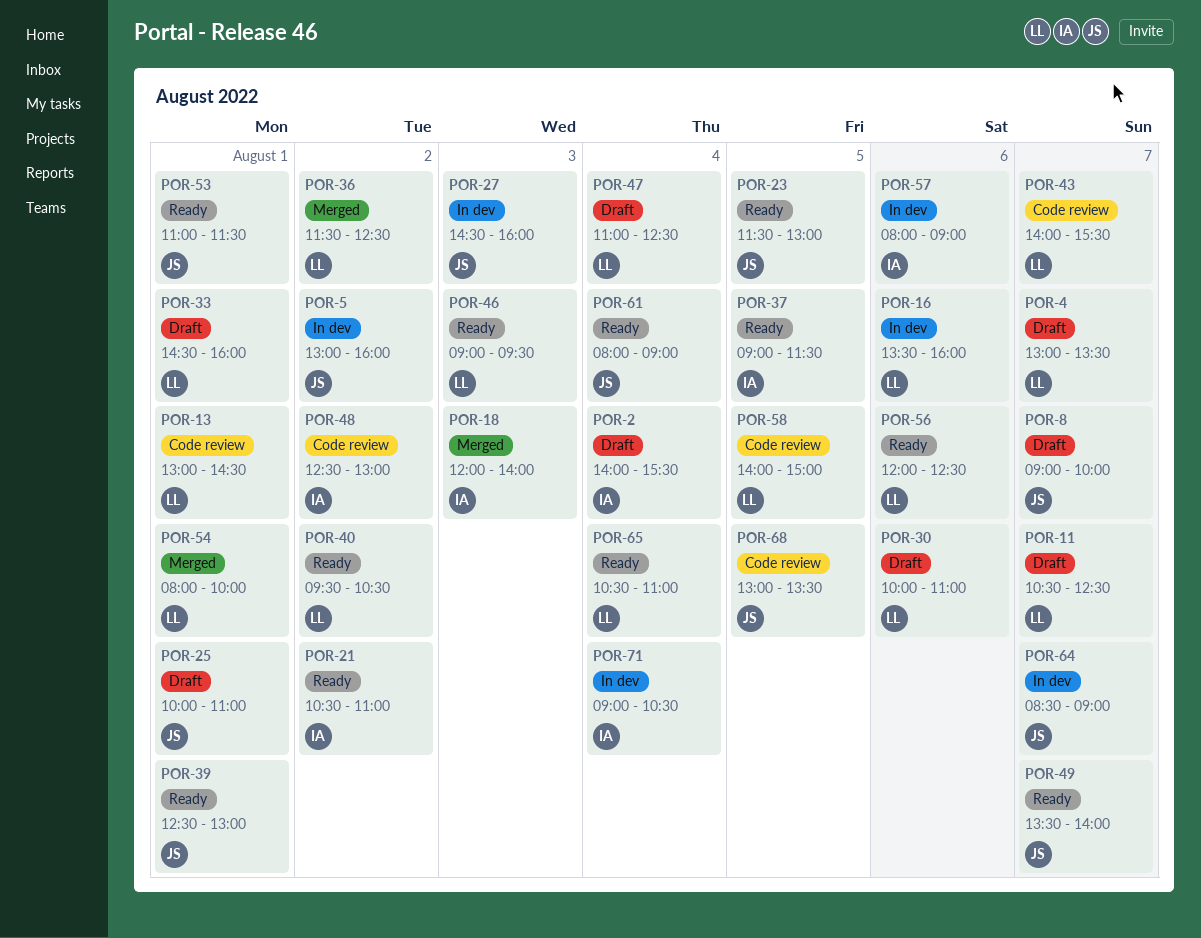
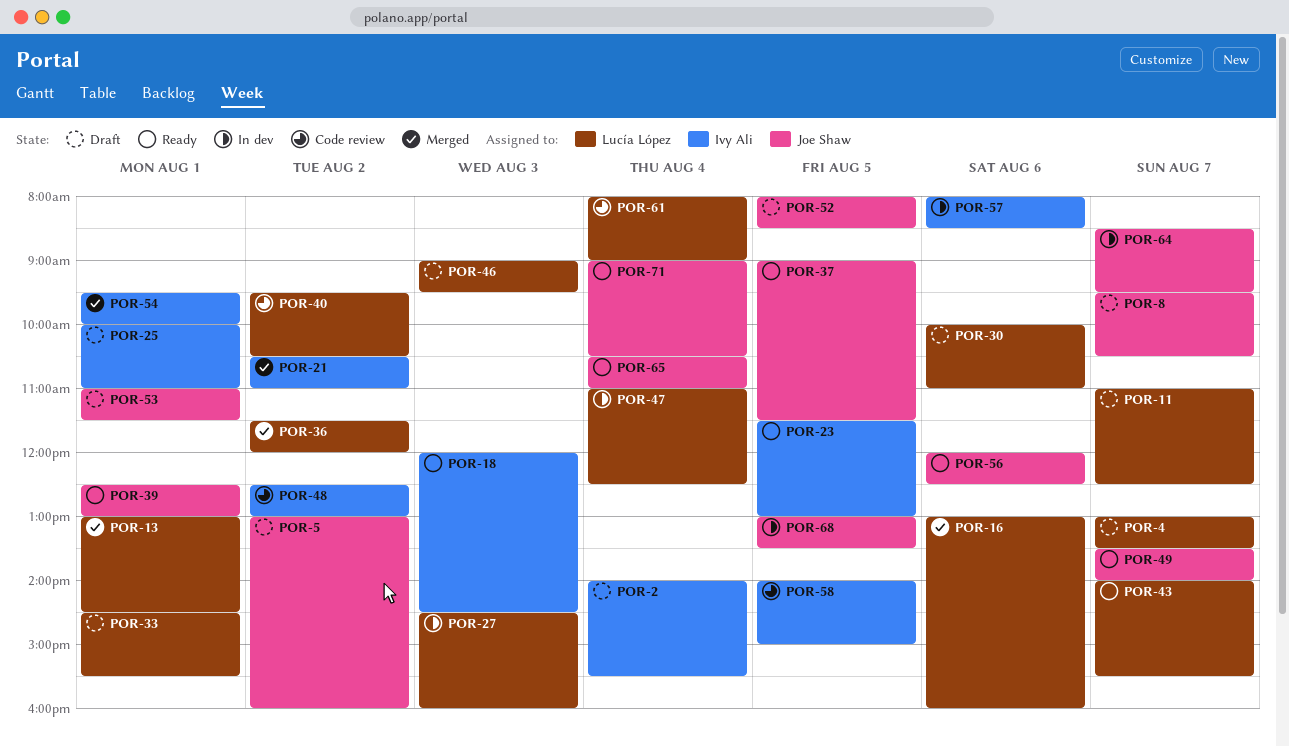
POR-5, status: In dev -> Draft
POR-8, begins: 09:00 -> 09:30
POR-8, ends: 10:00 -> 10:30
POR-11, begins: 10:30 -> 11:00
POR-13, status: Code review -> Merged
POR-16, status: In dev -> Merged
POR-16, begins: 13:30 -> 13:00
POR-18, status: Merged -> Ready
POR-18, ends: 14:00 -> 14:30
POR-21, status: Ready -> Merged
POR-23, owner: Joe Shaw -> Ivy Ali
POR-25, owner: Joe Shaw -> Ivy Ali
POR-27, owner: Joe Shaw -> Lucía López
POR-33, ends: 16:00 -> 15:30
POR-36, ends: 12:30 -> 12:00
POR-37, owner: Ivy Ali -> Joe Shaw
POR-40, status: Ready -> Code review
POR-43, status: Code review -> Ready
POR-46, status: Ready -> Draft
POR-47, status: Draft -> In dev
POR-52: none -> present
POR-53, status: Ready -> Draft
POR-54, owner: Lucía López -> Ivy Ali
POR-54, begins: 08:00 -> 09:30
POR-56, owner: Lucía López -> Joe Shaw
POR-57, ends: 09:00 -> 08:30
POR-58, owner: Lucía López -> Ivy Ali
POR-61, status: Ready -> Code review
POR-61, owner: Joe Shaw -> Lucía López
POR-64, ends: 09:00 -> 09:30
POR-65, owner: Lucía López -> Joe Shaw
POR-68, status: Code review -> In dev
POR-71, status: In dev -> Ready
POR-71, owner: Ivy Ali -> Joe Shaw

